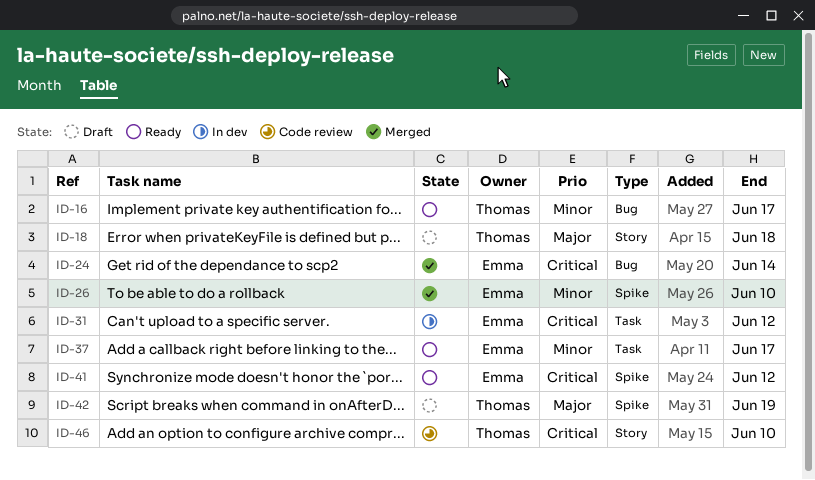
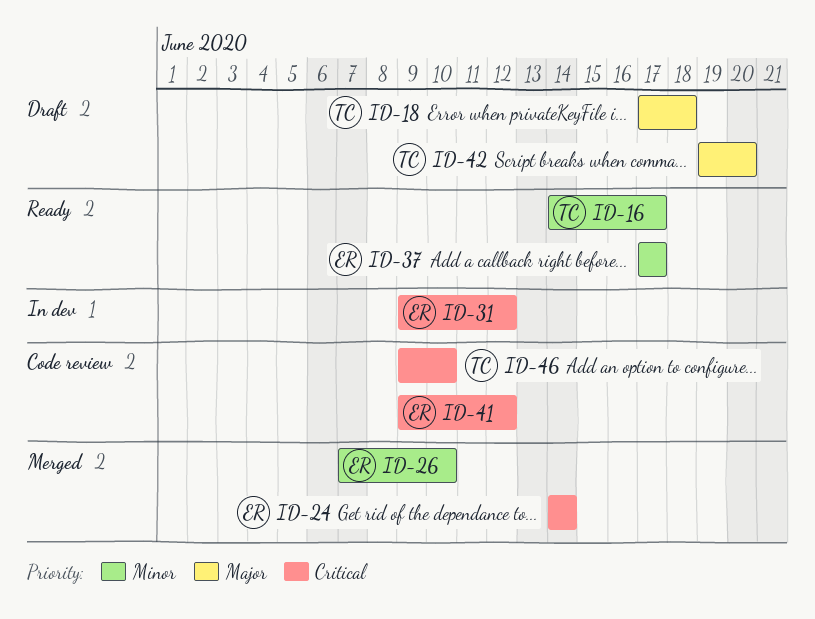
ID-41, status: Ready -> Code review
ID-42, due: Jun 19 -> Jun 20

